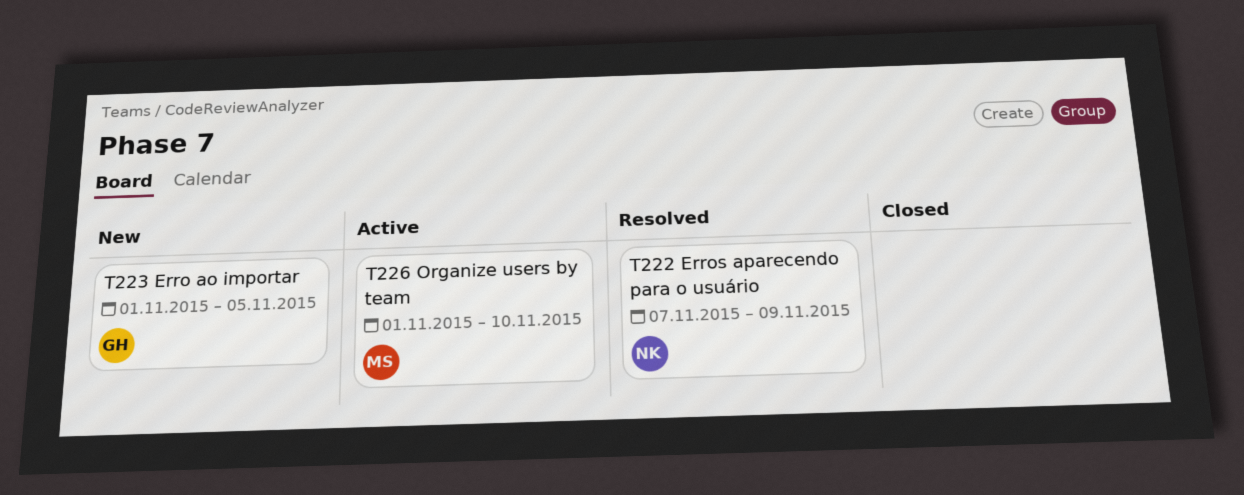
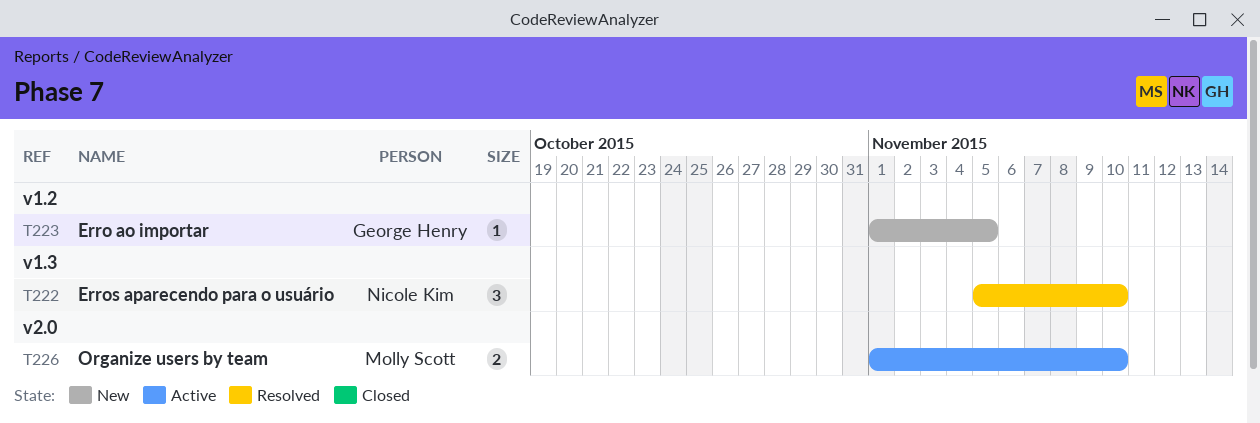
T222, start: Nov 7 -> Nov 5
T222, due: Nov 9 -> Nov 10

